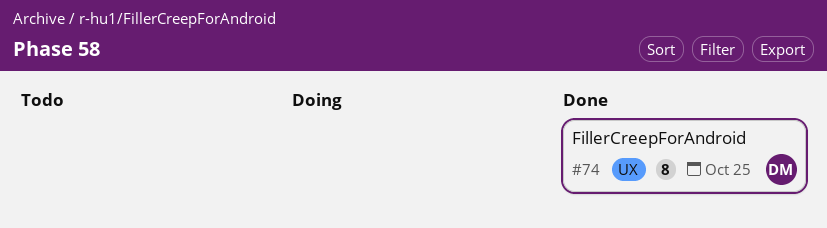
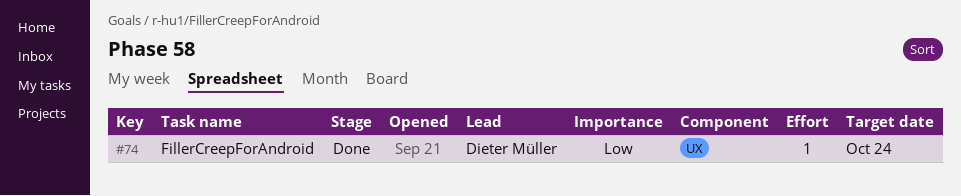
#74, estimate: 8 -> 1
#74, due: Oct 25 -> Oct 24

